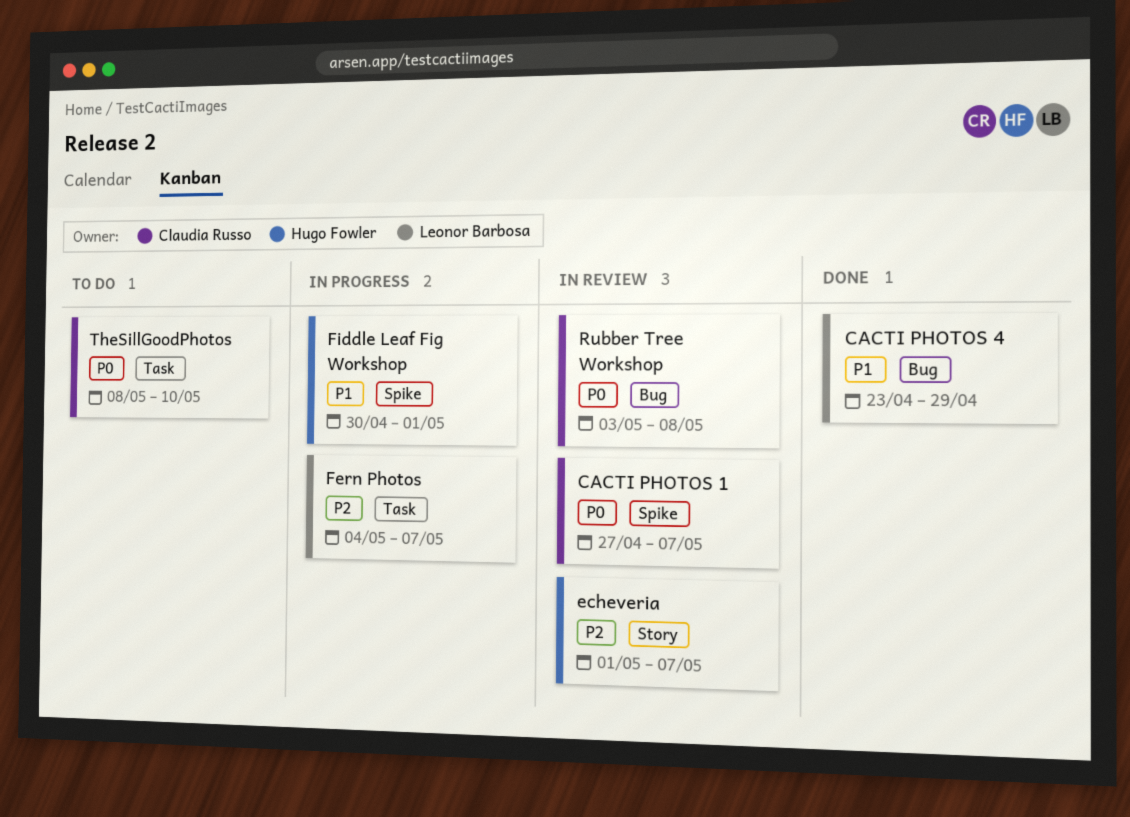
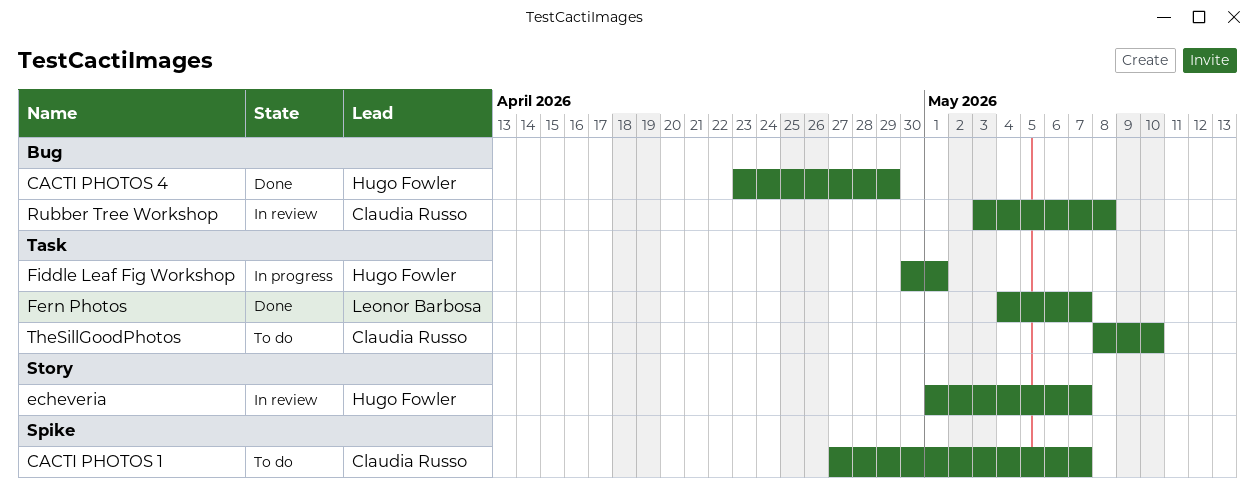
CACTI PHOTOS 1, status: In review -> To do
CACTI PHOTOS 4, owner: Leonor Barbosa -> Hugo Fowler
Fern Photos, status: In progress -> Done
Fiddle Leaf Fig Workshop, label: Spike -> Task

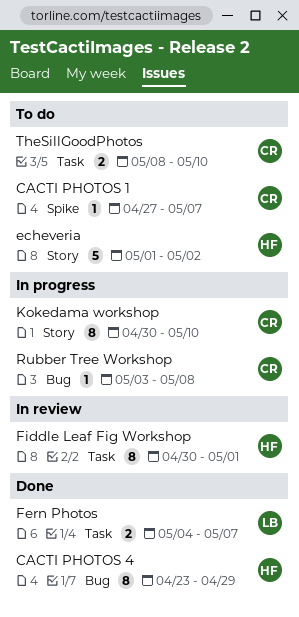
echeveria, status: In review -> To do
echeveria, due: May 7 -> May 2
Fiddle Leaf Fig Workshop, status: In progress -> In review
Kokedama workshop: none -> present
Rubber Tree Workshop, status: In review -> In progress

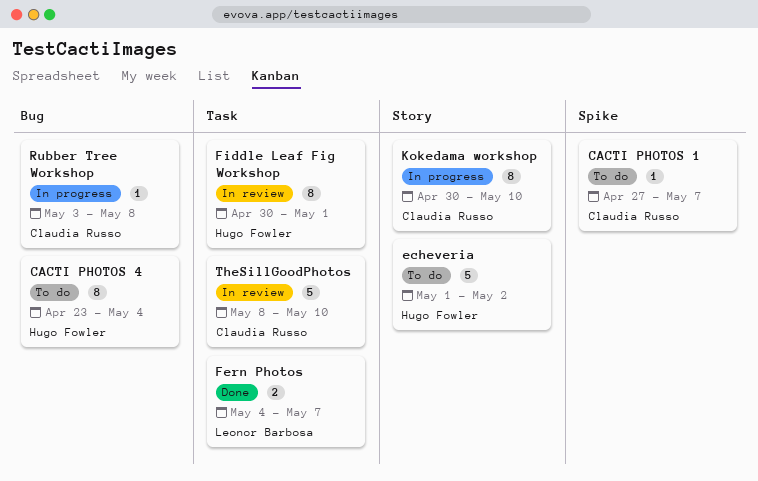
CACTI PHOTOS 4, status: Done -> To do
CACTI PHOTOS 4, due: Apr 29 -> May 4
TheSillGoodPhotos, status: To do -> In review
TheSillGoodPhotos, estimate: 2 -> 5

